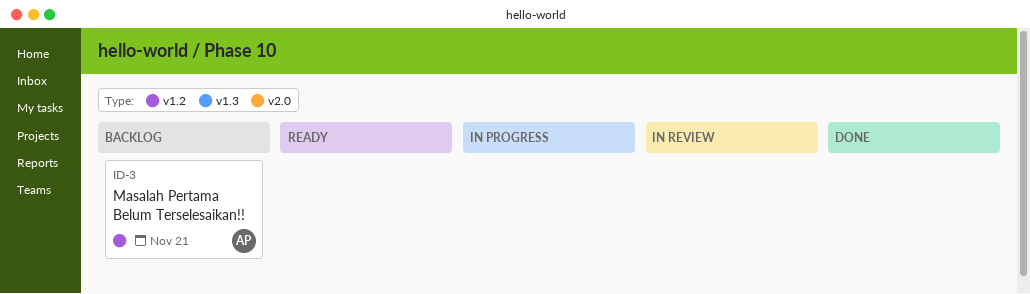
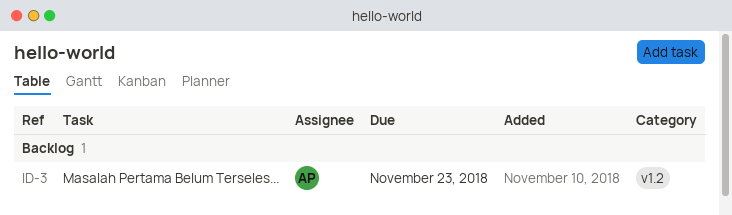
ID-3, due: Nov 21 -> Nov 23

